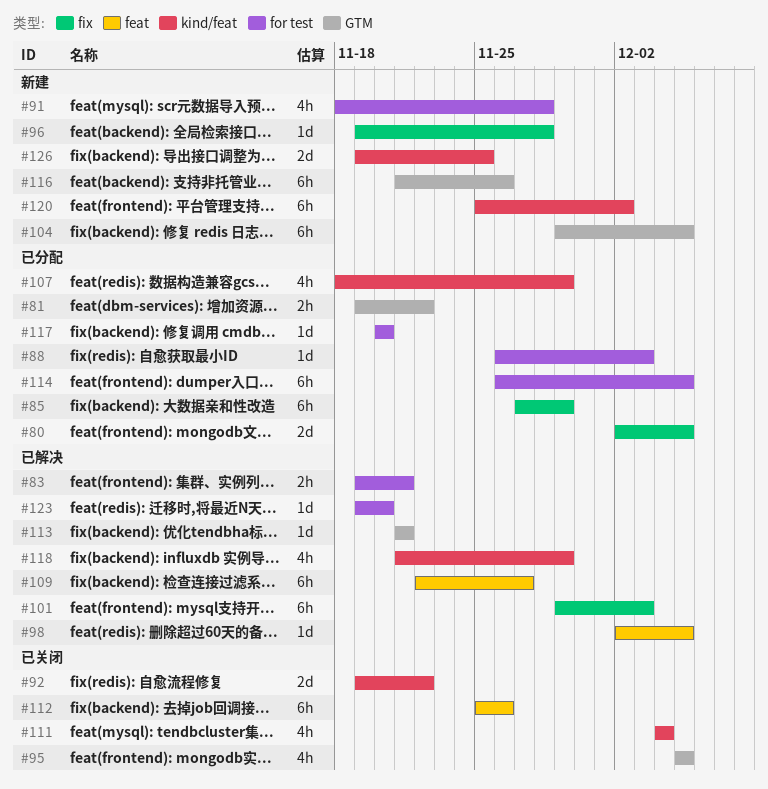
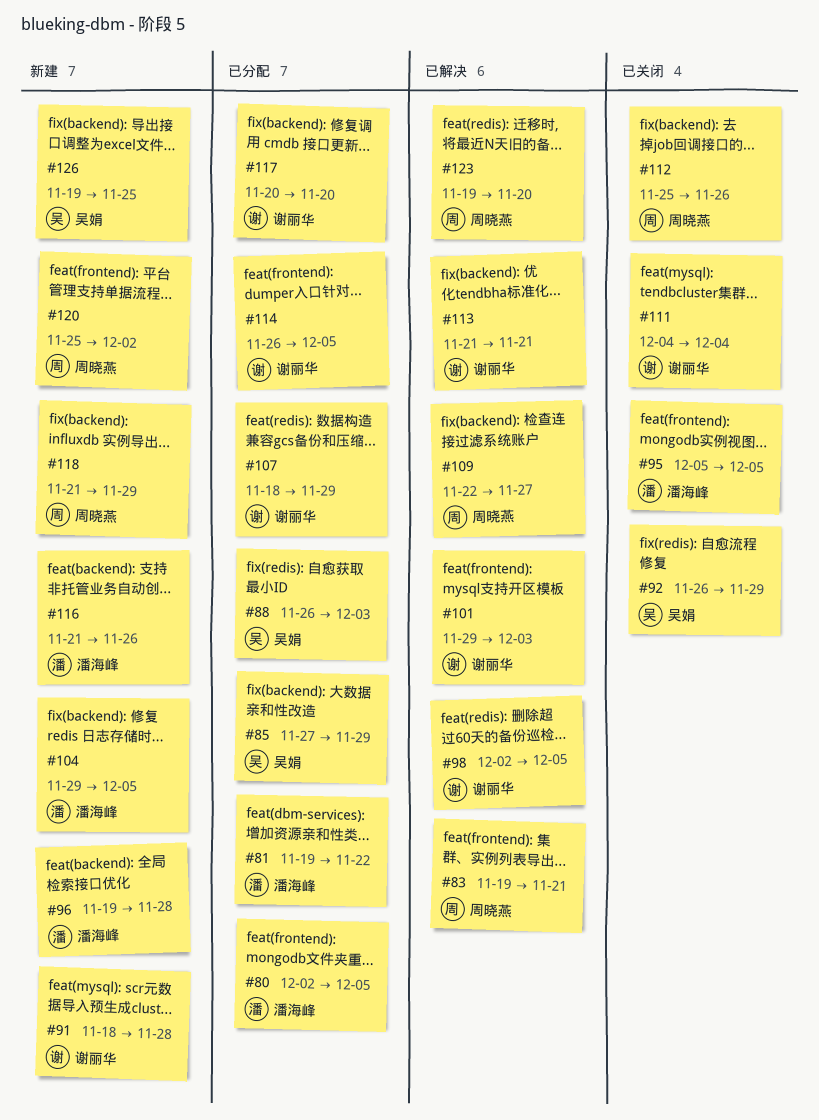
#92, start: Nov 19 -> Nov 26
#92, due: Nov 22 -> Nov 29
#118, status: 已解决 -> 新建

